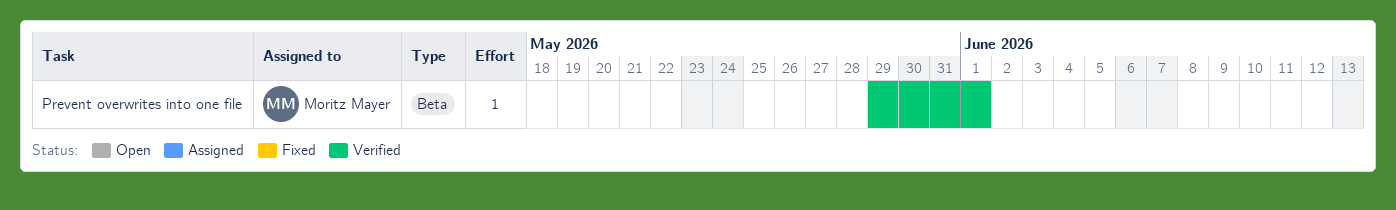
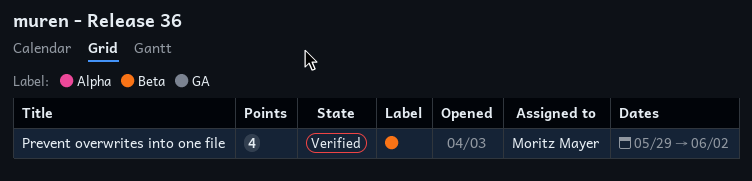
Prevent overwrites into one file, estimate: 1 -> 4
Prevent overwrites into one file, due: Jun 1 -> Jun 2

